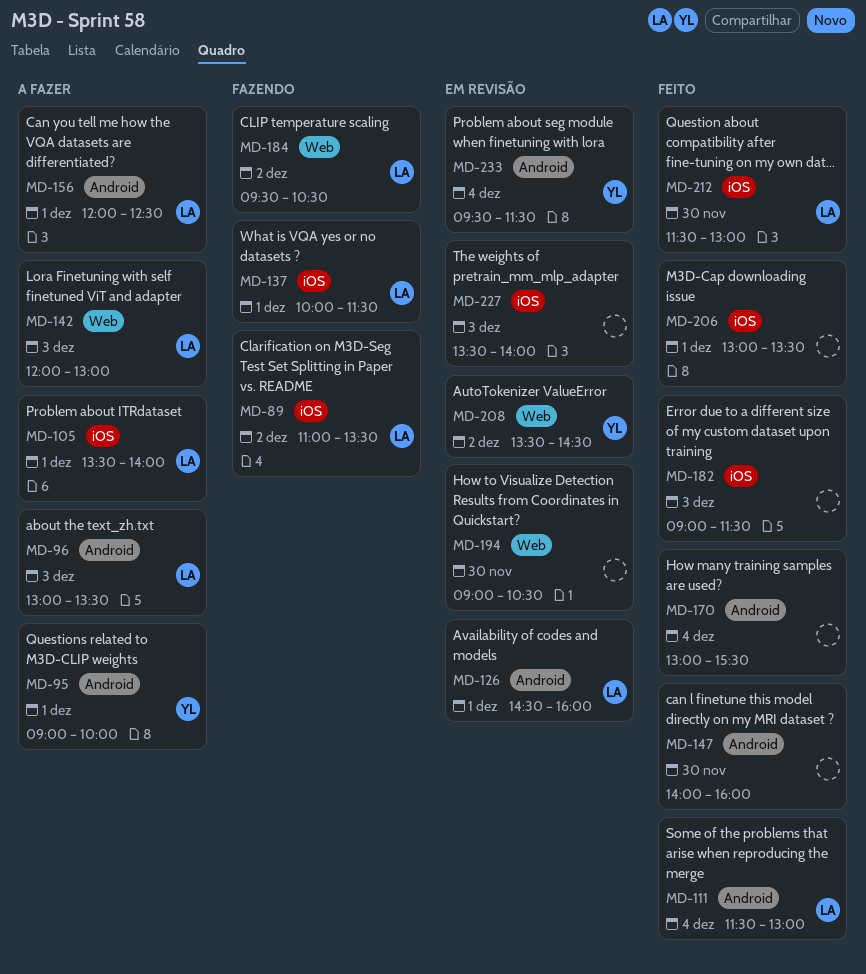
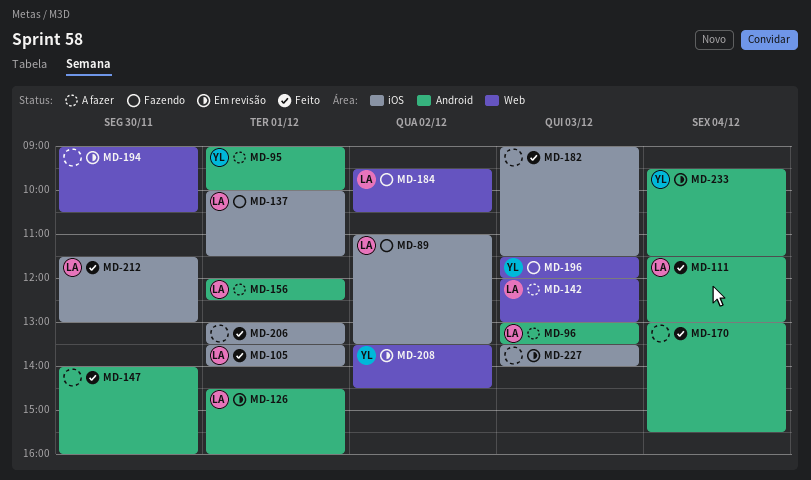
MD-105, status: A fazer -> Feito
MD-196: none -> present

